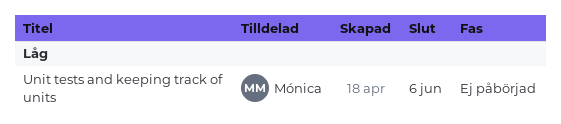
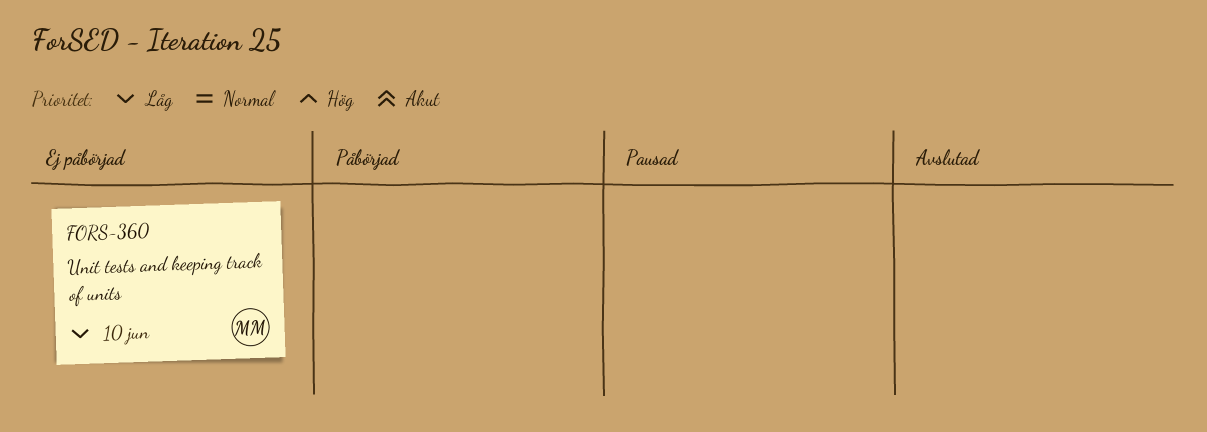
Unit tests and keeping track of units, due: Jun 6 -> Jun 10

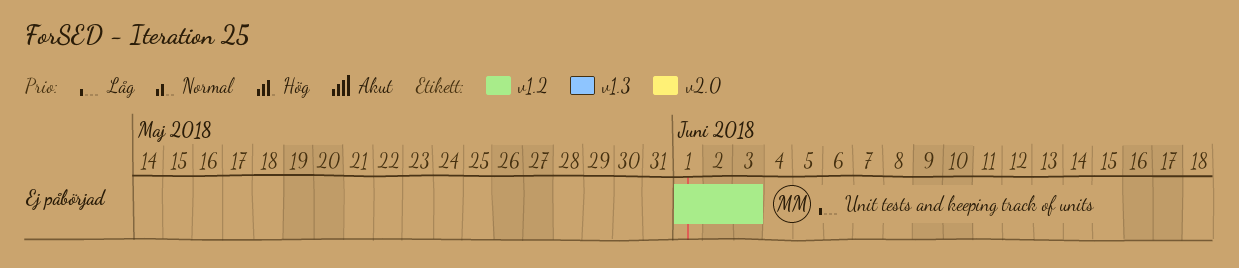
Unit tests and keeping track of units, due: Jun 10 -> Jun 3

